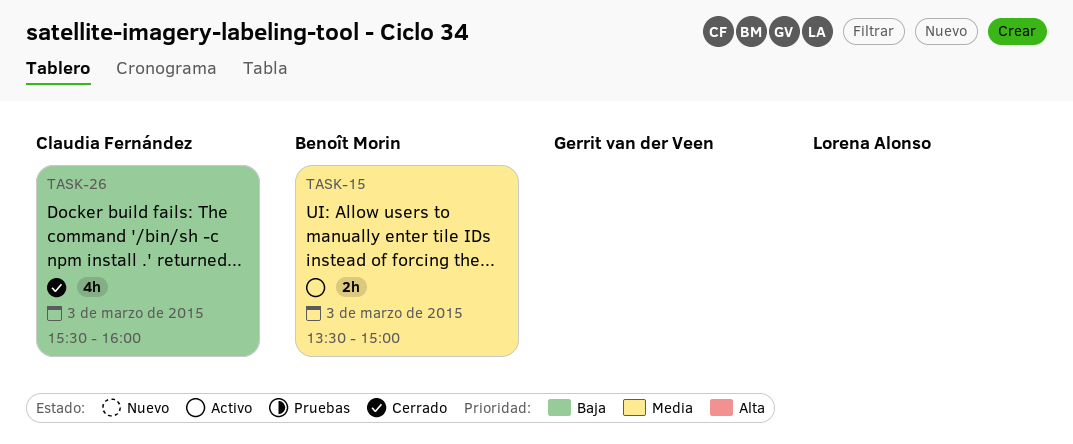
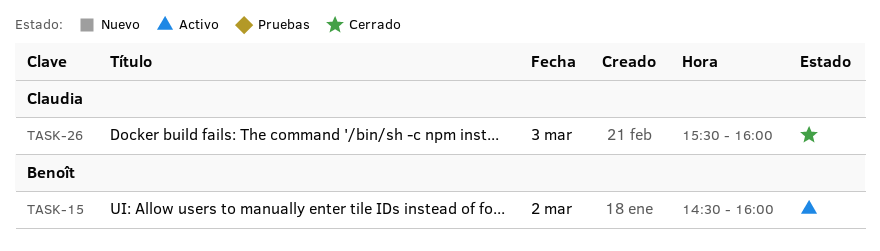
TASK-15, day: Mar 3 -> Mar 2
TASK-15, begins: 13:30 -> 14:30
TASK-15, ends: 15:00 -> 16:00

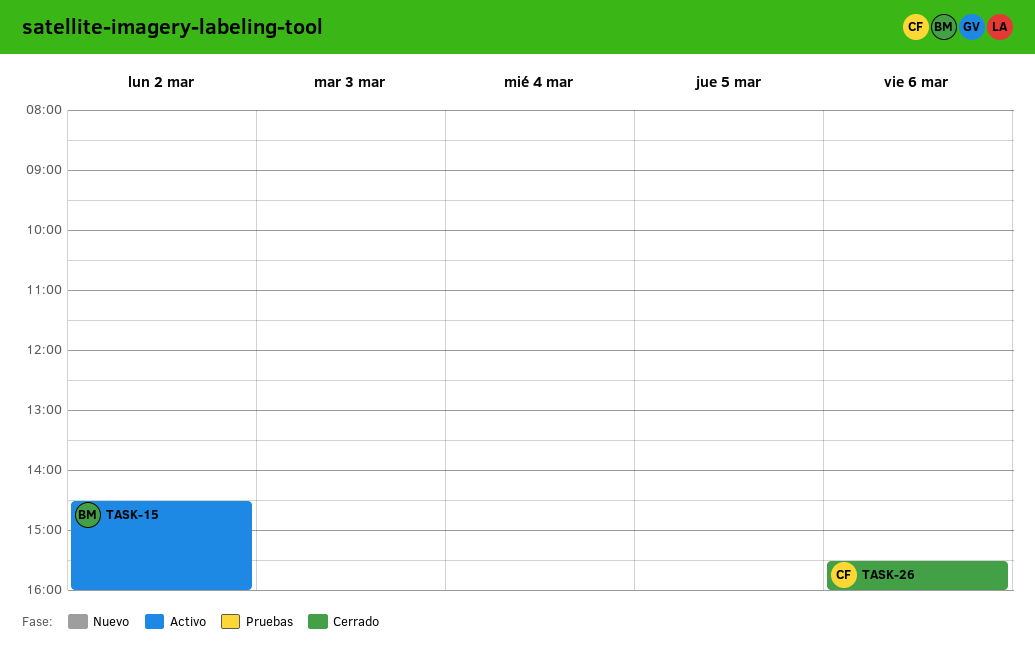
TASK-26, day: Mar 3 -> Mar 6

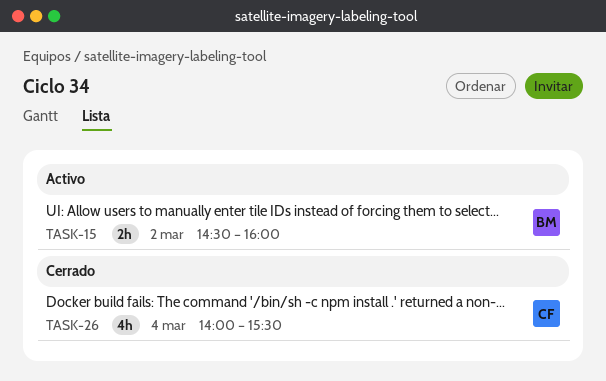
TASK-26, day: Mar 6 -> Mar 4
TASK-26, begins: 15:30 -> 14:00
TASK-26, ends: 16:00 -> 15:30

